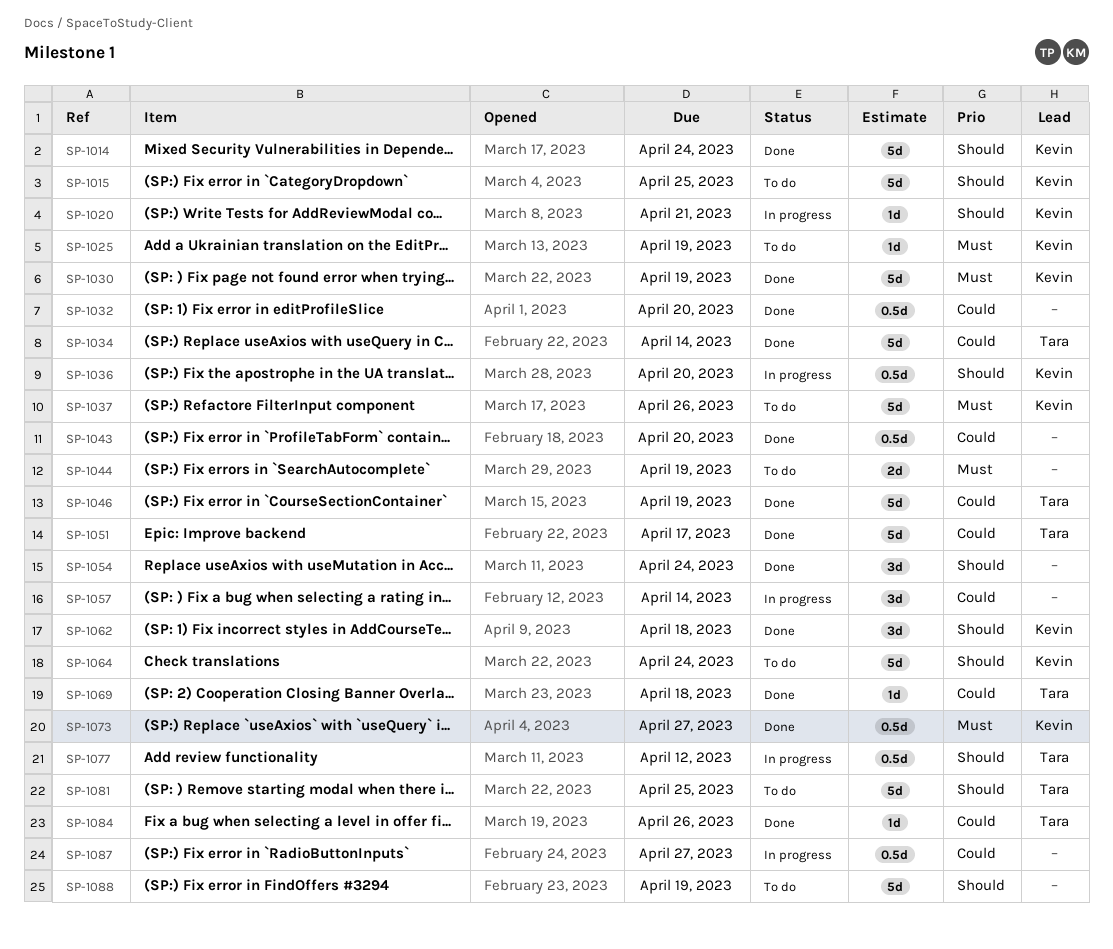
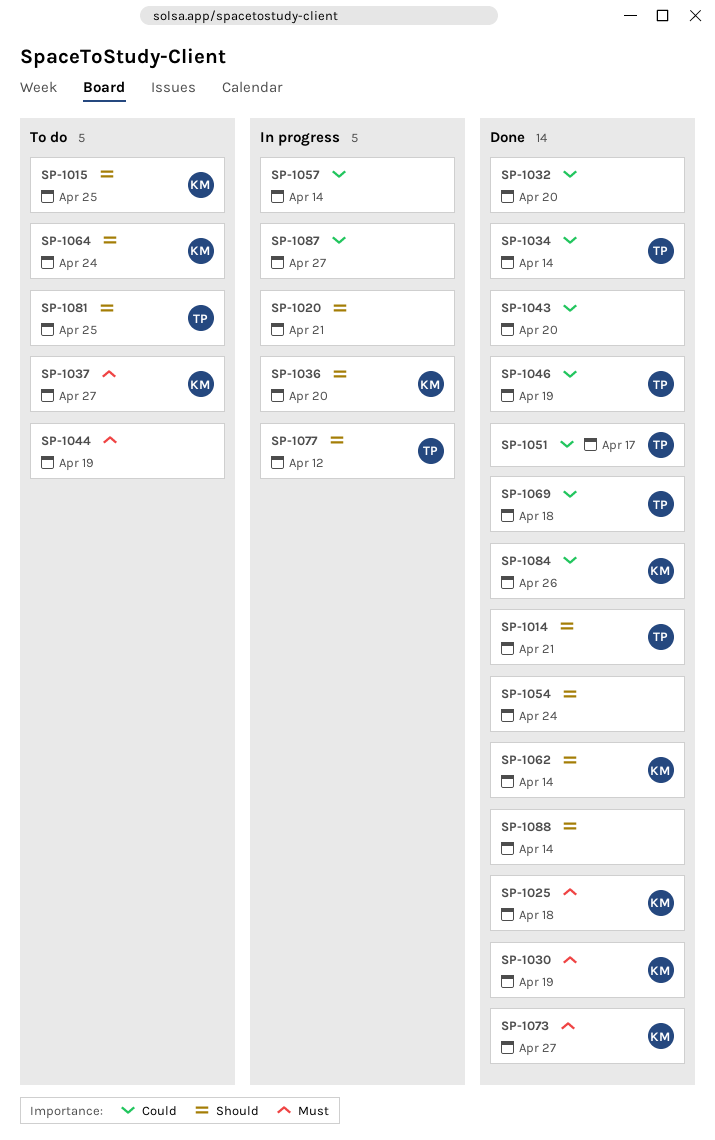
SP-1014, owner: Kevin -> Tara
SP-1014, due: Apr 24 -> Apr 21
SP-1020, owner: Kevin -> none
SP-1025, status: To do -> Done
SP-1025, due: Apr 19 -> Apr 18
SP-1037, due: Apr 26 -> Apr 27
SP-1062, due: Apr 18 -> Apr 14
SP-1084, owner: Tara -> Kevin
SP-1088, status: To do -> Done
SP-1088, due: Apr 19 -> Apr 14

